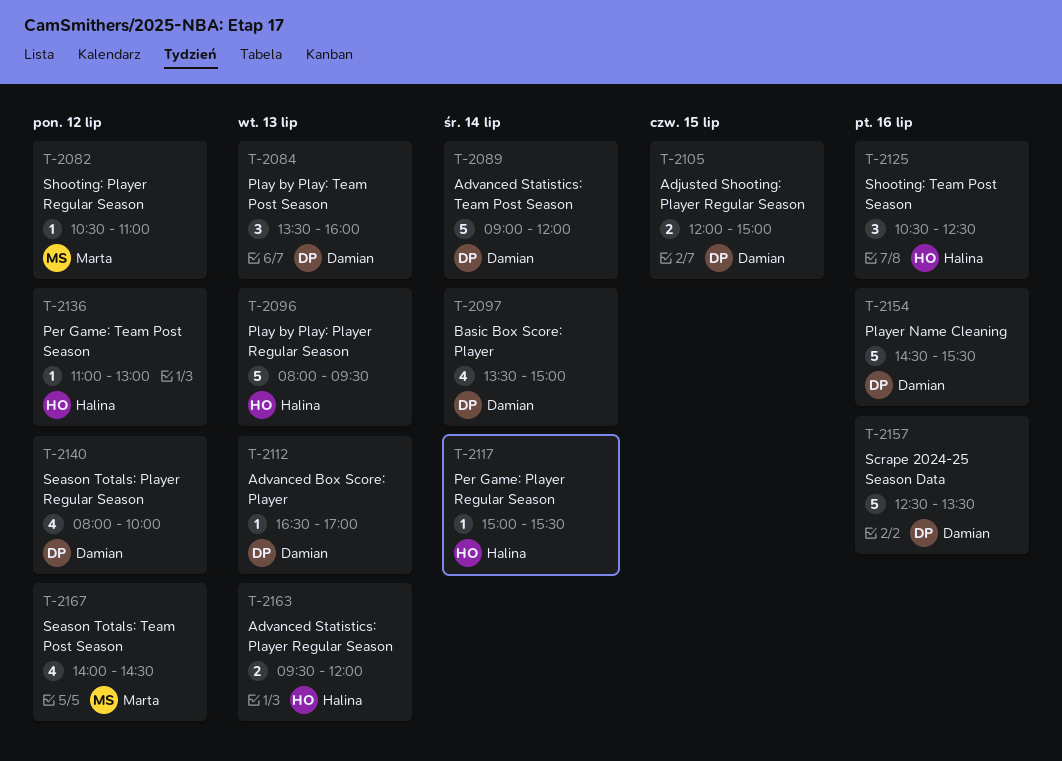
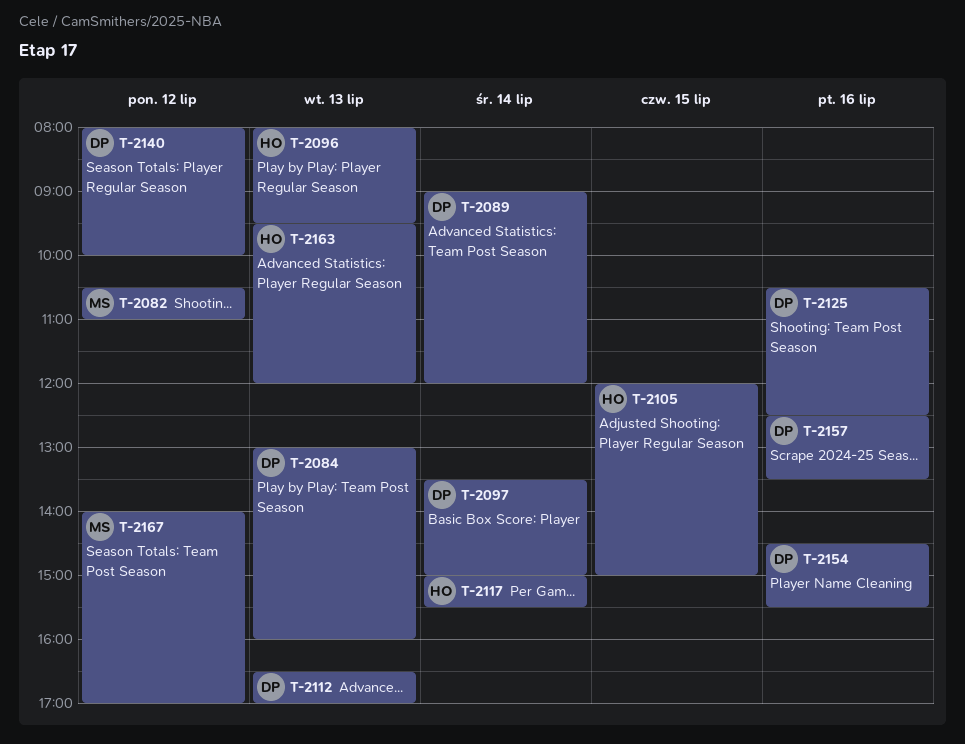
T-2084, begins: 13:30 -> 13:00
T-2105, owner: Damian -> Halina
T-2125, owner: Halina -> Damian
T-2136: present -> none
T-2167, ends: 14:30 -> 17:00

